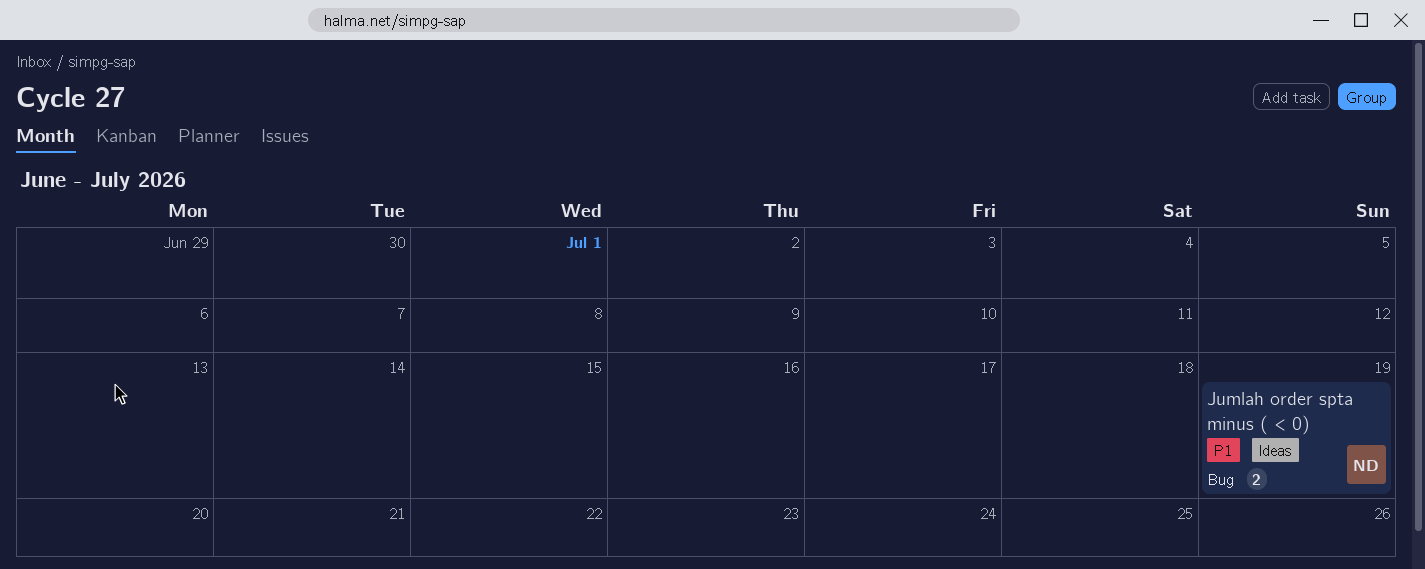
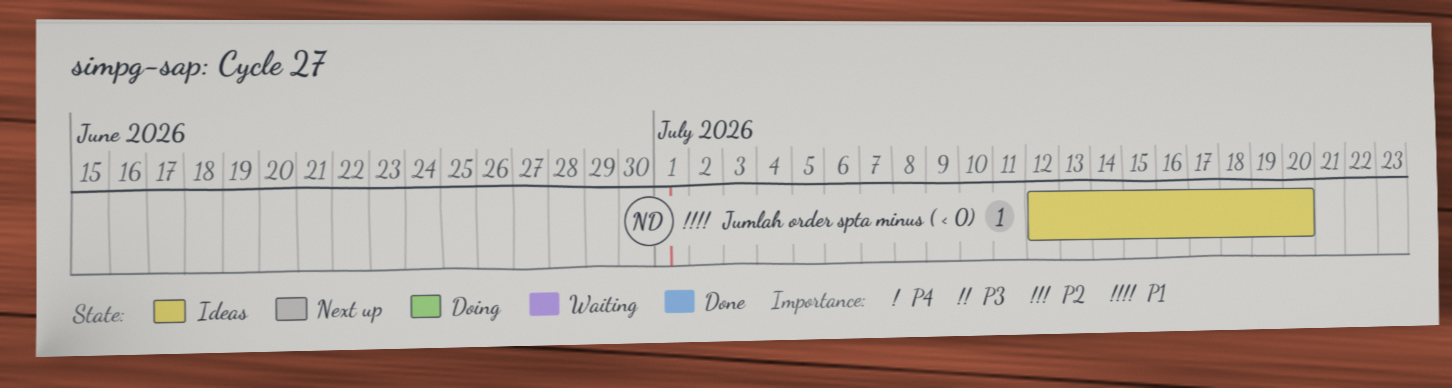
Jumlah order spta minus ( < 0), estimate: 2 -> 1
Jumlah order spta minus ( < 0), due: Jul 19 -> Jul 20

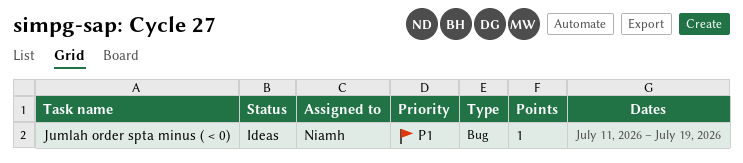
Jumlah order spta minus ( < 0), start: Jul 12 -> Jul 11
Jumlah order spta minus ( < 0), due: Jul 20 -> Jul 19

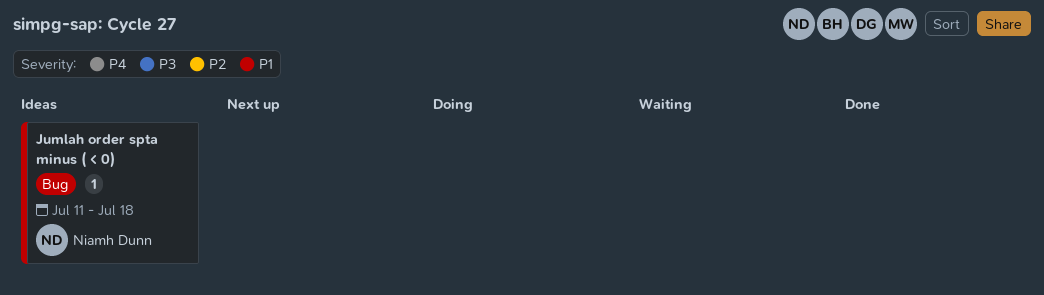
Jumlah order spta minus ( < 0), due: Jul 19 -> Jul 18

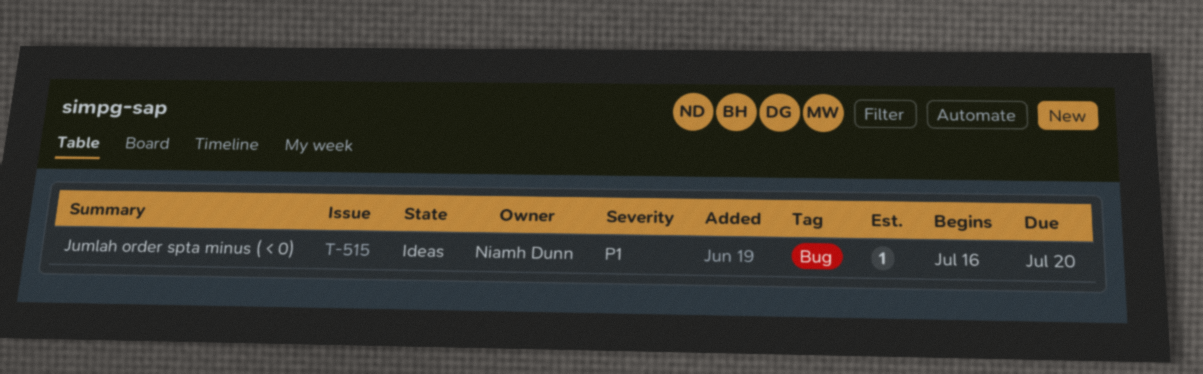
Jumlah order spta minus ( < 0), start: Jul 11 -> Jul 16
Jumlah order spta minus ( < 0), due: Jul 18 -> Jul 20

